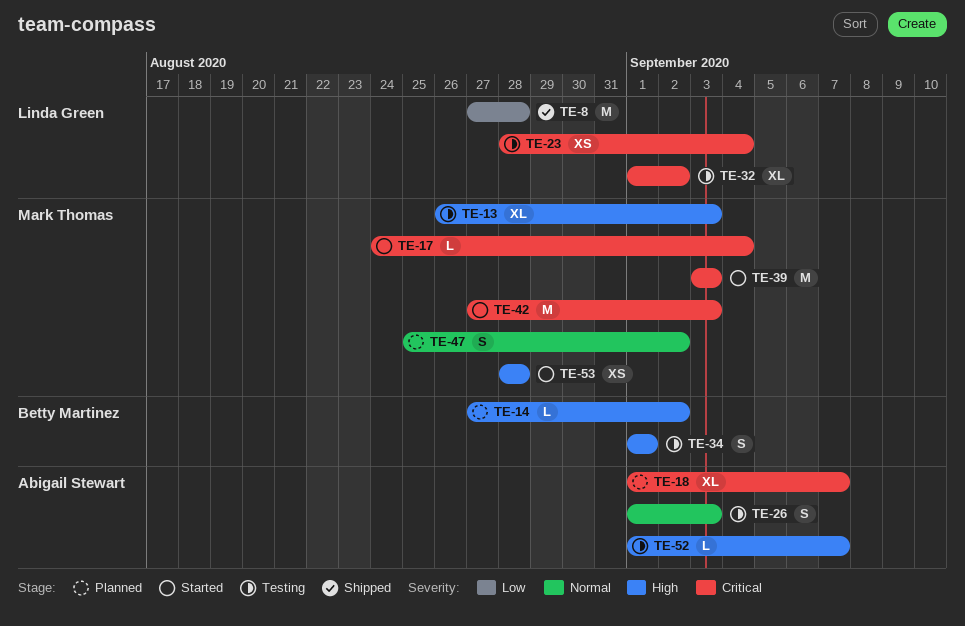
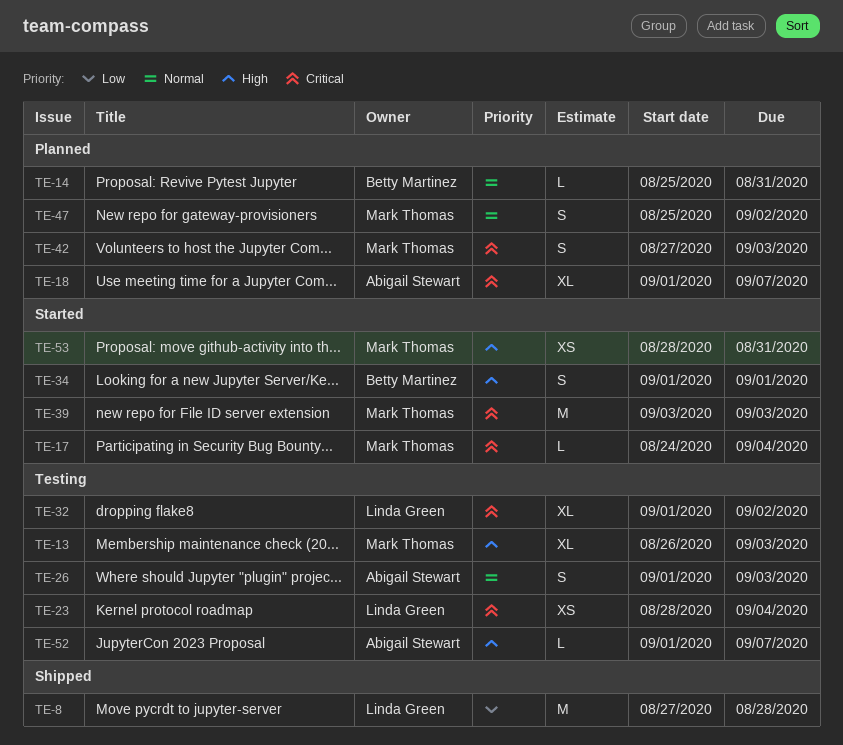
TE-14, priority: High -> Normal
TE-14, start: Aug 27 -> Aug 25
TE-14, due: Sep 2 -> Aug 31
TE-34, status: Testing -> Started
TE-42, status: Started -> Planned
TE-42, estimate: M -> S
TE-53, due: Aug 28 -> Aug 31

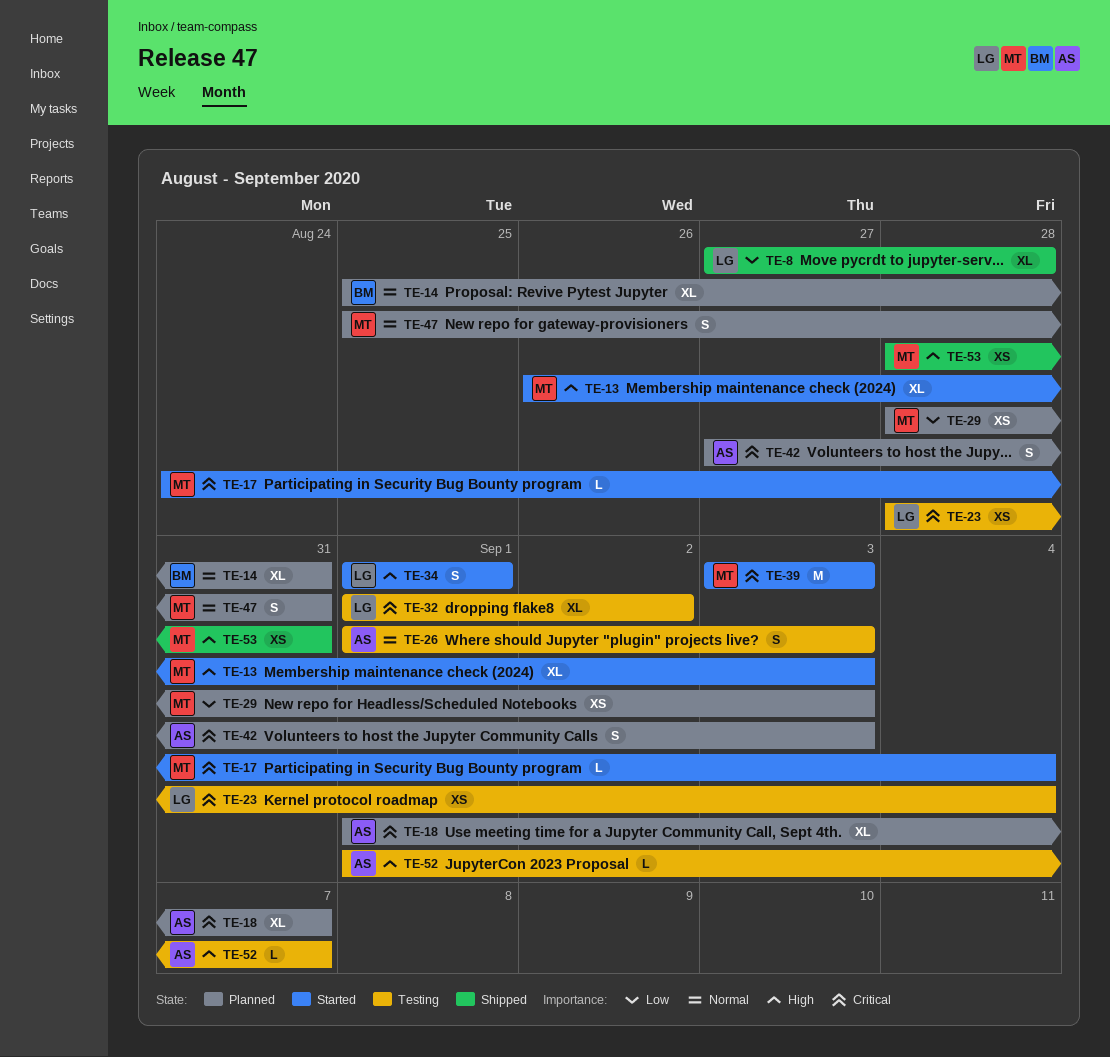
TE-8, estimate: M -> XL
TE-13, status: Testing -> Started
TE-14, estimate: L -> XL
TE-29: none -> present
TE-34, owner: Betty Martinez -> Linda Green
TE-42, owner: Mark Thomas -> Abigail Stewart
TE-47, due: Sep 2 -> Aug 31
TE-53, status: Started -> Shipped

